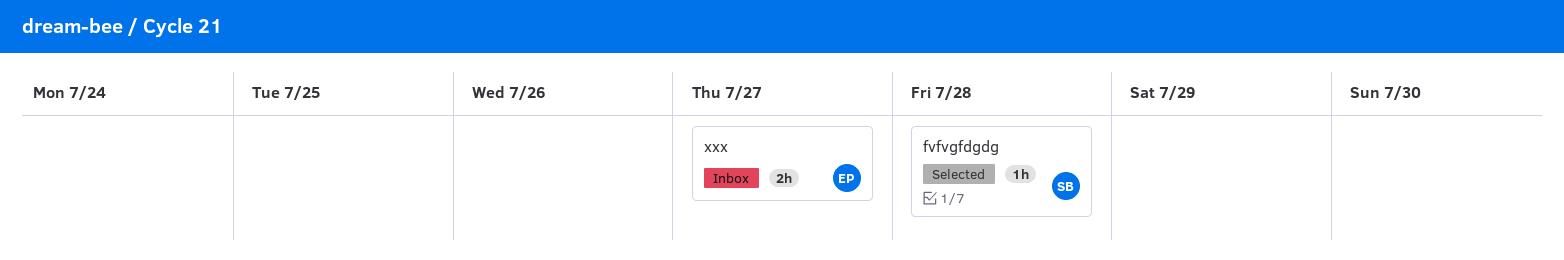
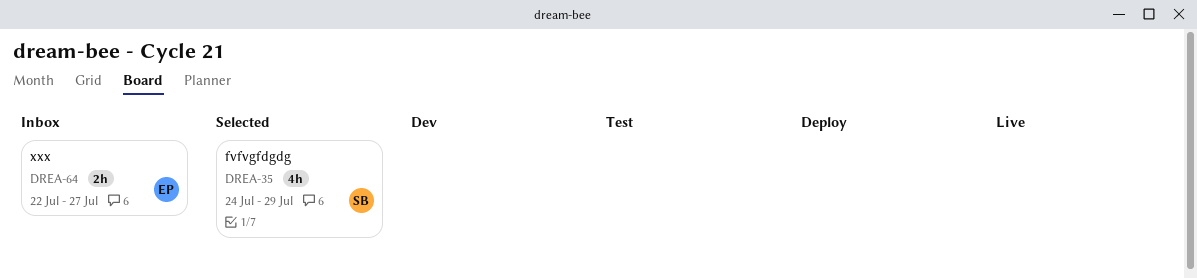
fvfvgfdgdg, estimate: 1h -> 4h
fvfvgfdgdg, due: Jul 28 -> Jul 29

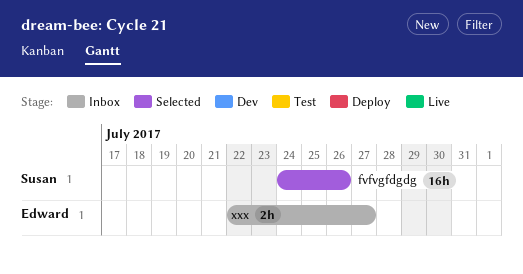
fvfvgfdgdg, estimate: 4h -> 16h
fvfvgfdgdg, due: Jul 29 -> Jul 26

